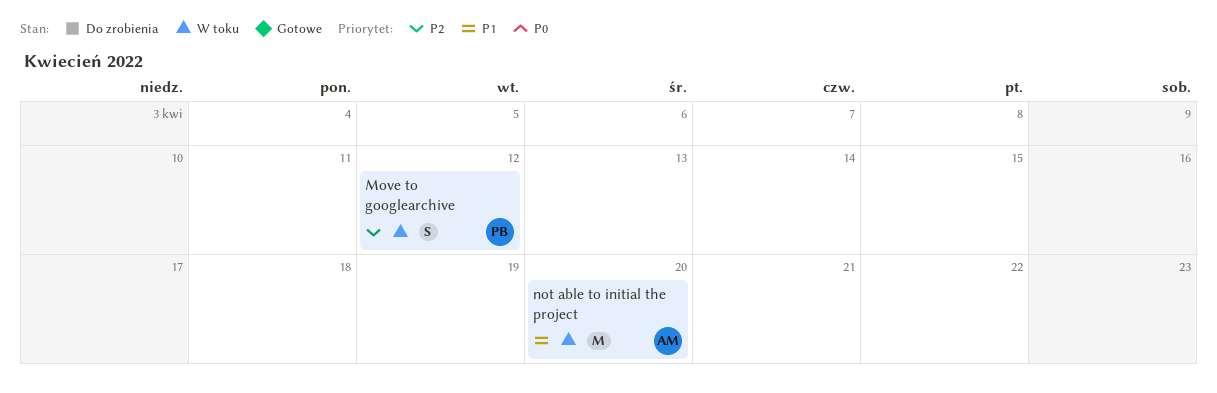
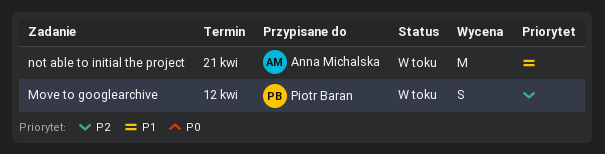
not able to initial the project, due: Apr 20 -> Apr 21

